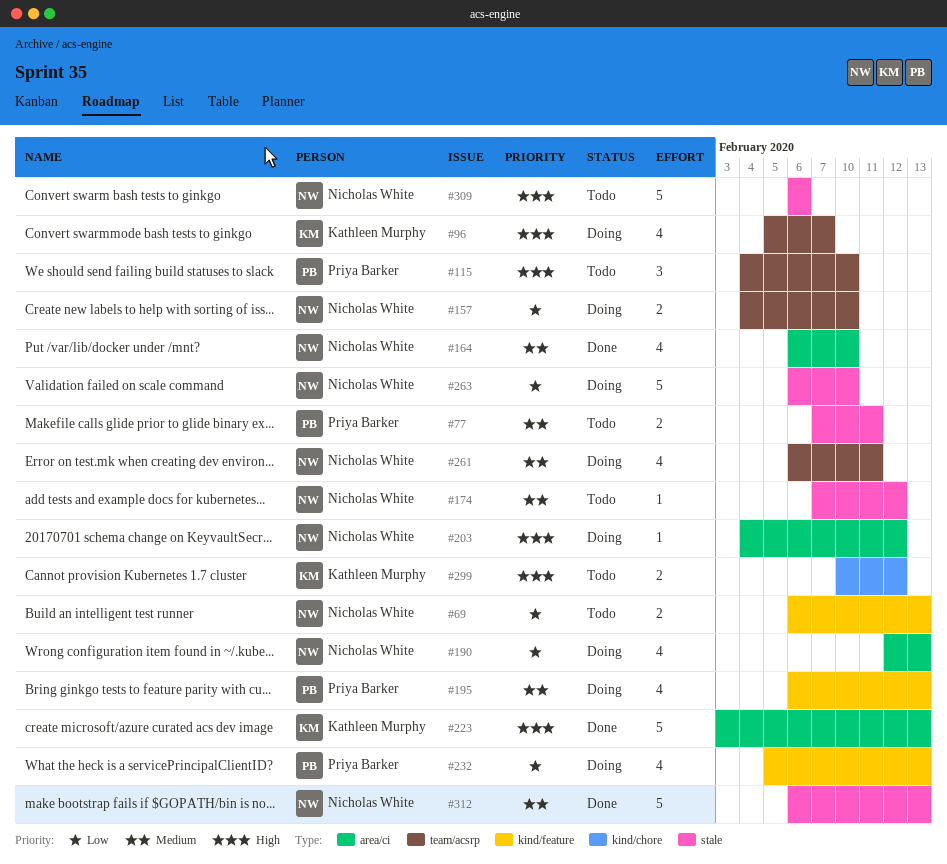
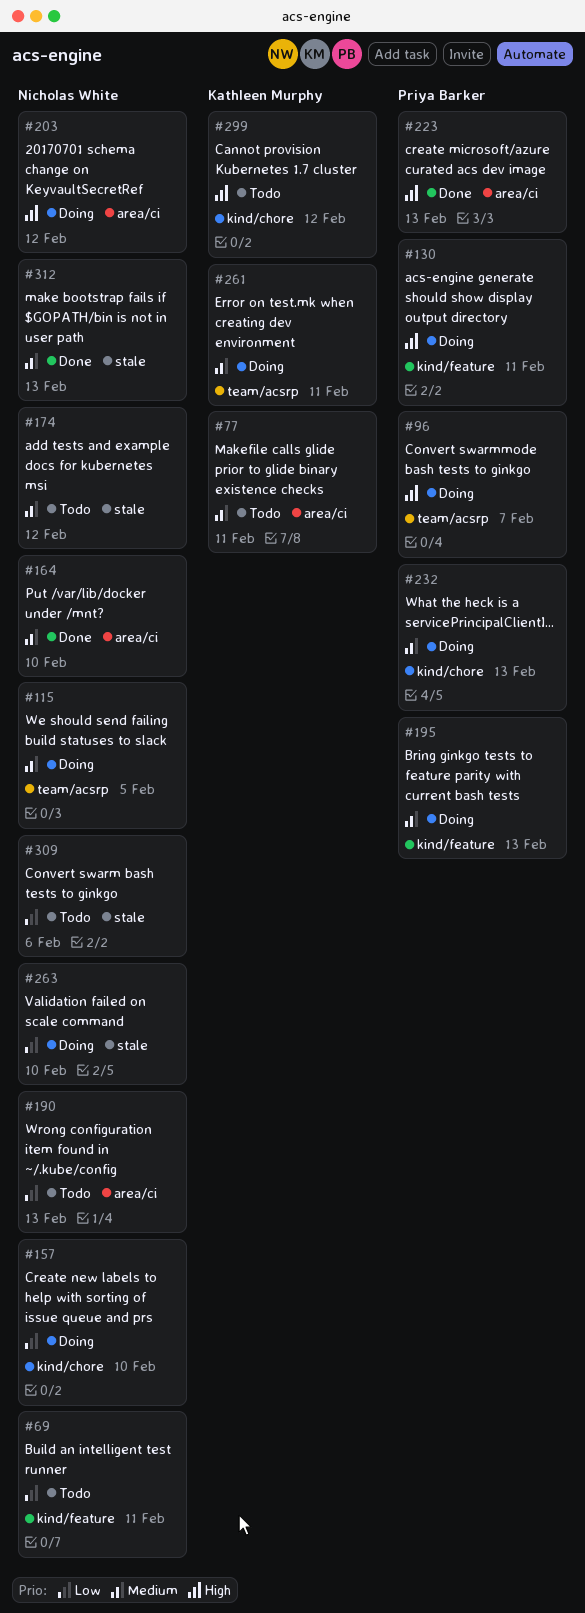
#69, due: Feb 13 -> Feb 11
#77, owner: Priya Barker -> Kathleen Murphy
#77, label: stale -> area/ci
#96, owner: Kathleen Murphy -> Priya Barker
#115, status: Todo -> Doing
#115, owner: Priya Barker -> Nicholas White
#115, priority: High -> Medium
#115, due: Feb 10 -> Feb 5
#130: none -> present
#157, label: team/acsrp -> kind/chore
#190, status: Doing -> Todo
#223, owner: Kathleen Murphy -> Priya Barker
#232, priority: Low -> Medium
#232, label: kind/feature -> kind/chore
#261, owner: Nicholas White -> Kathleen Murphy
#309, priority: High -> Low

